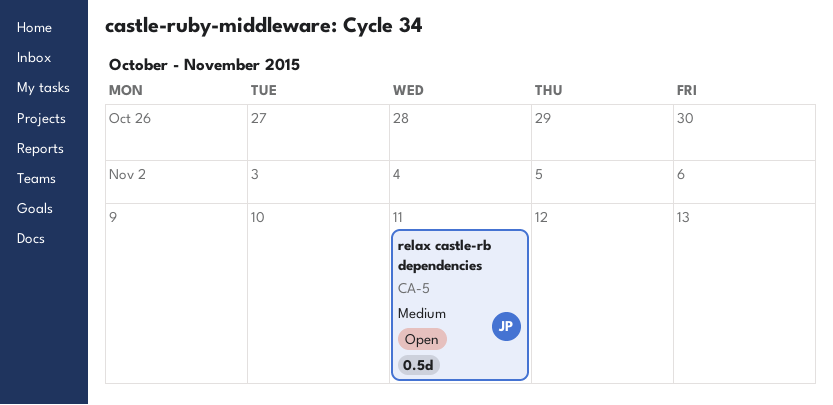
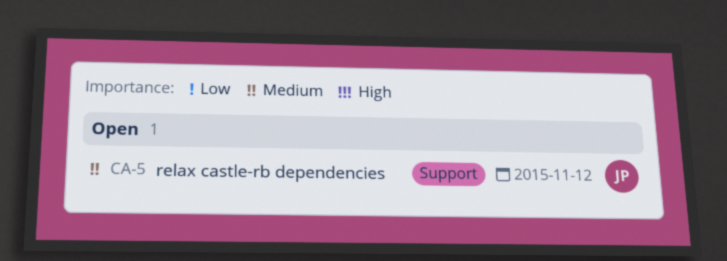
CA-5, due: Nov 11 -> Nov 12

